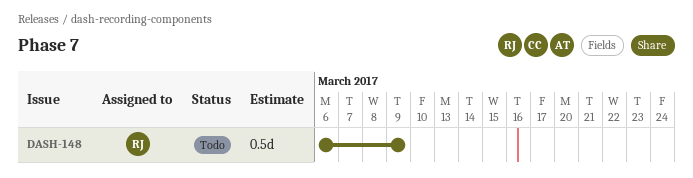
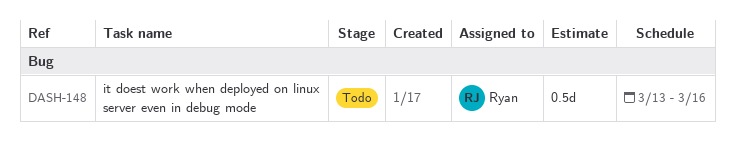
DASH-148, start: Mar 6 -> Mar 13
DASH-148, due: Mar 9 -> Mar 16

